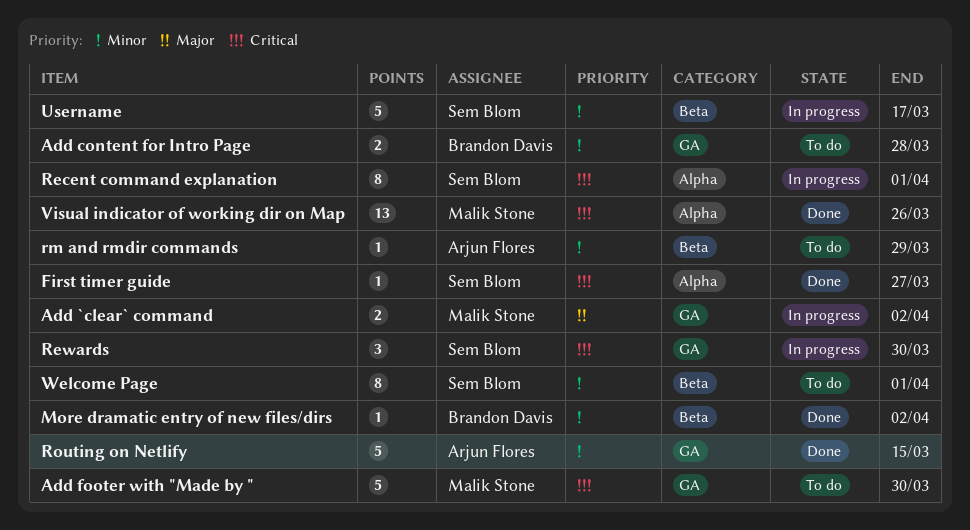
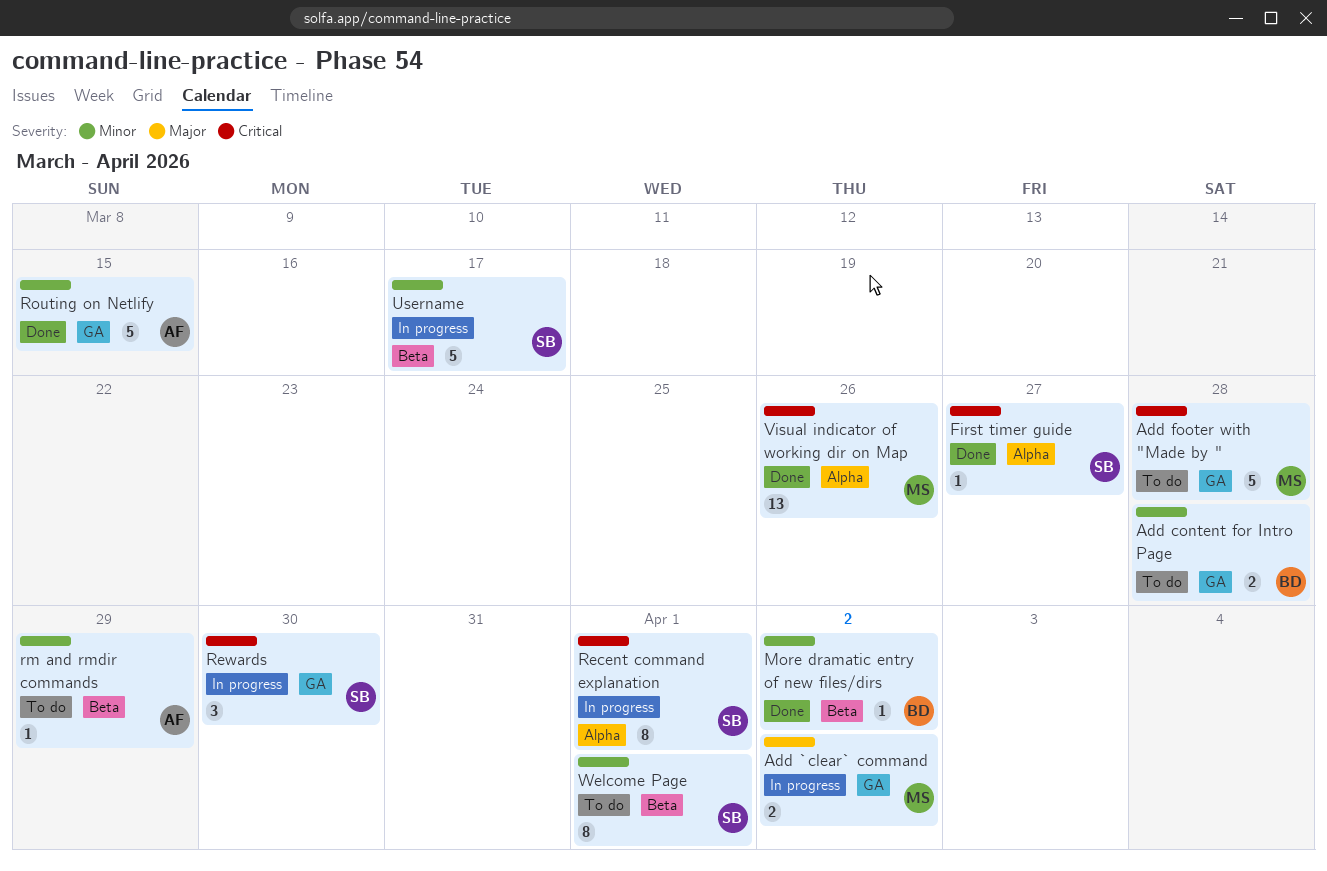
Add footer with "Made by ", due: Mar 30 -> Mar 28

